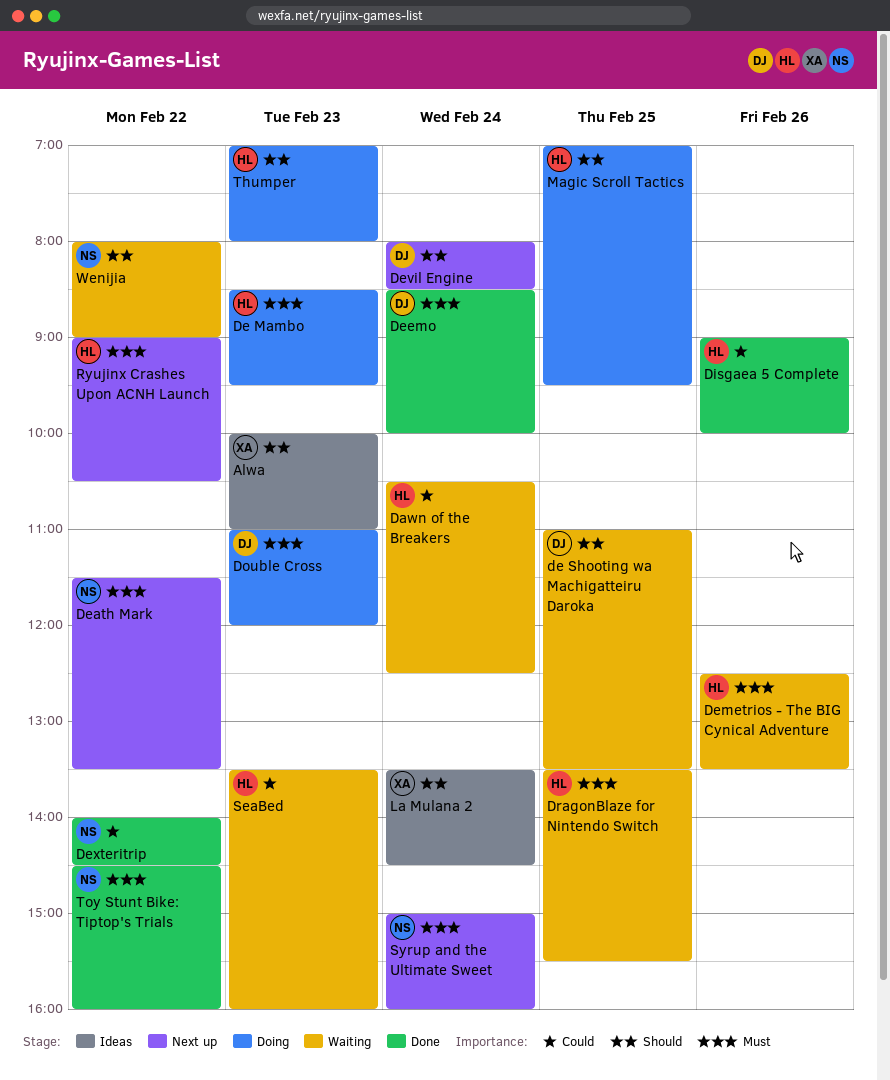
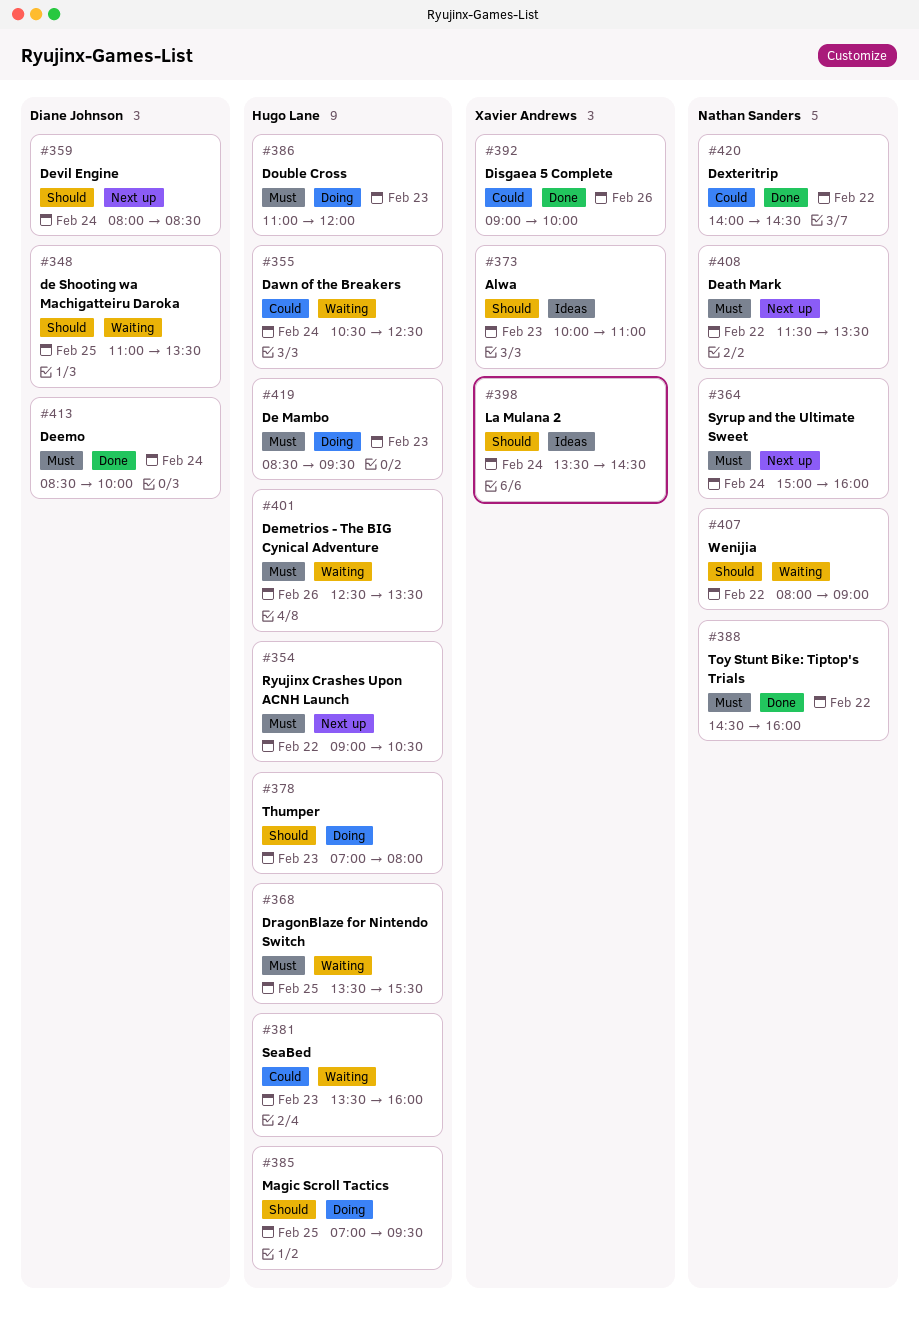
Disgaea 5 Complete, owner: Hugo Lane -> Xavier Andrews
Double Cross, owner: Diane Johnson -> Hugo Lane

